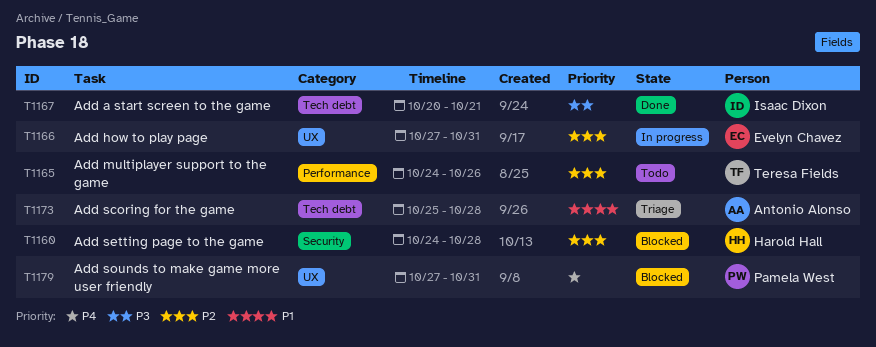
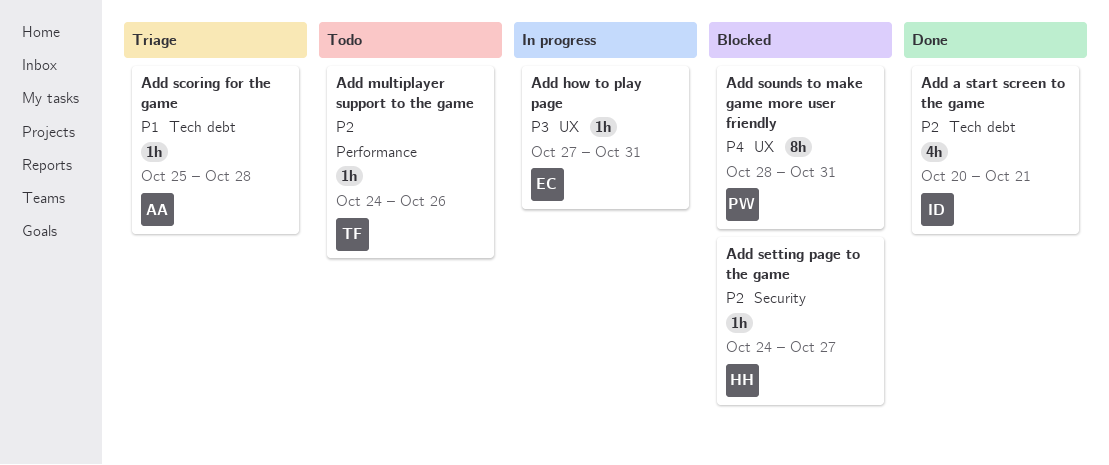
Add a start screen to the game, priority: P3 -> P2
Add how to play page, priority: P2 -> P3
Add setting page to the game, due: Oct 28 -> Oct 27
Add sounds to make game more user friendly, start: Oct 27 -> Oct 28

